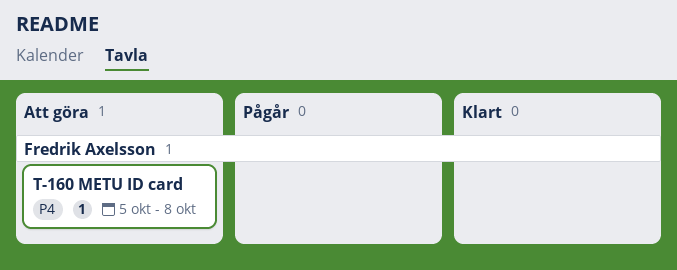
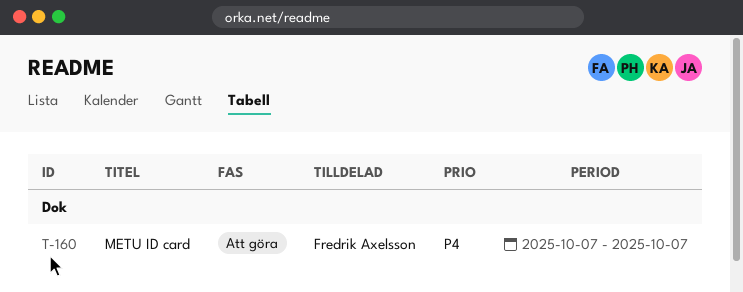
T-160, start: Oct 5 -> Oct 7
T-160, due: Oct 8 -> Oct 7

